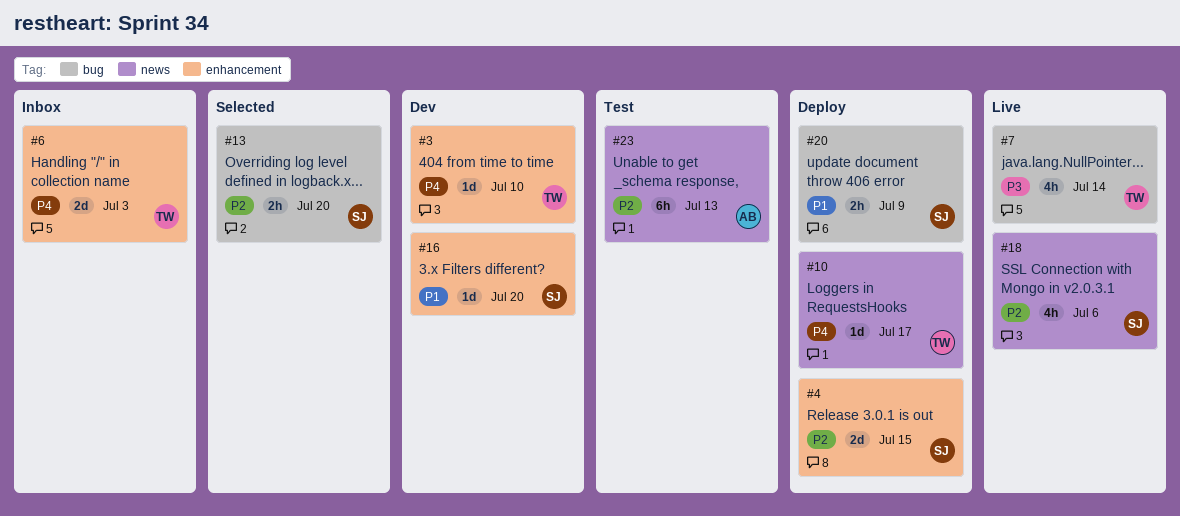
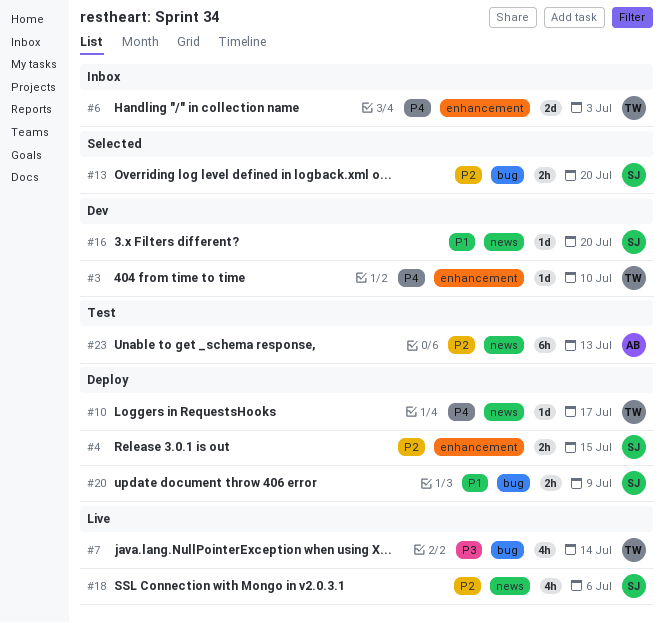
#4, estimate: 2d -> 2h
#16, label: enhancement -> news

